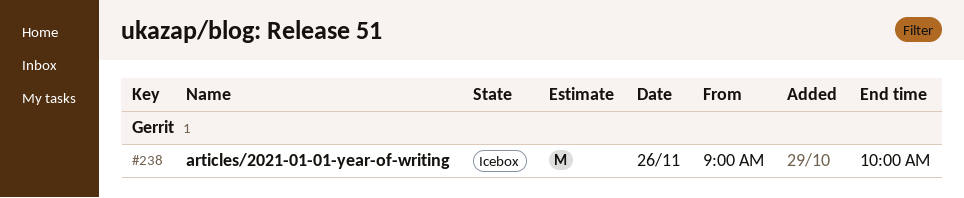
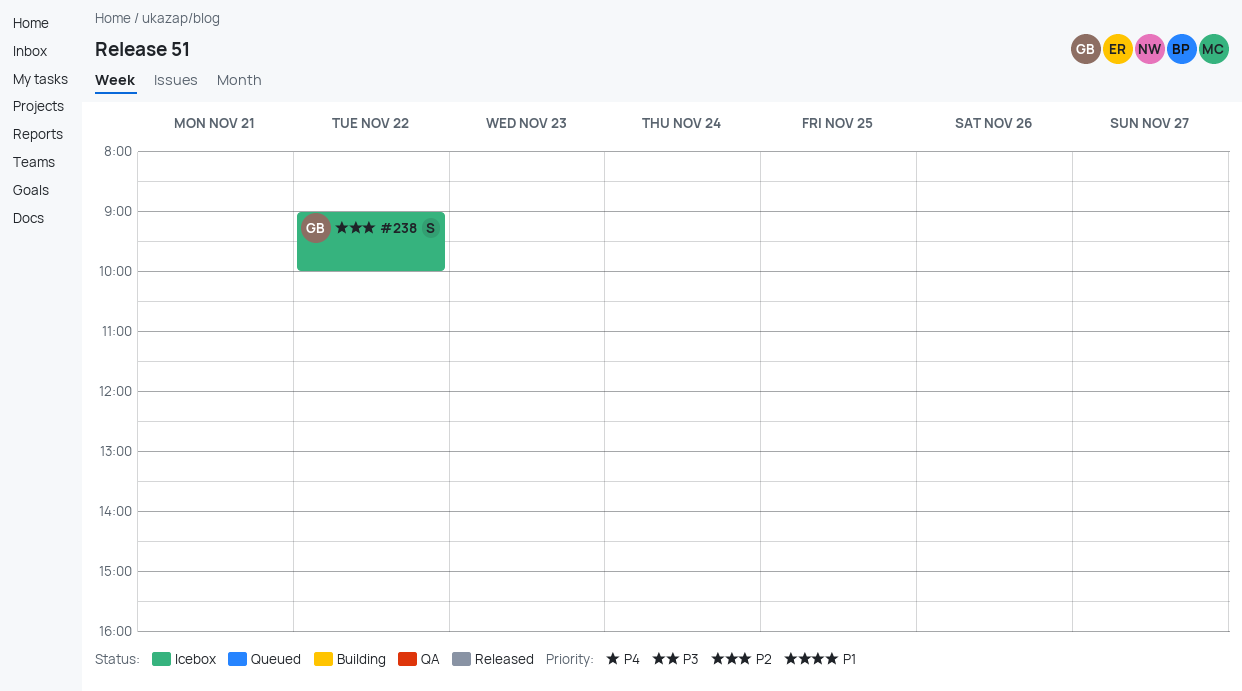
#238, estimate: M -> S
#238, day: Nov 26 -> Nov 22

